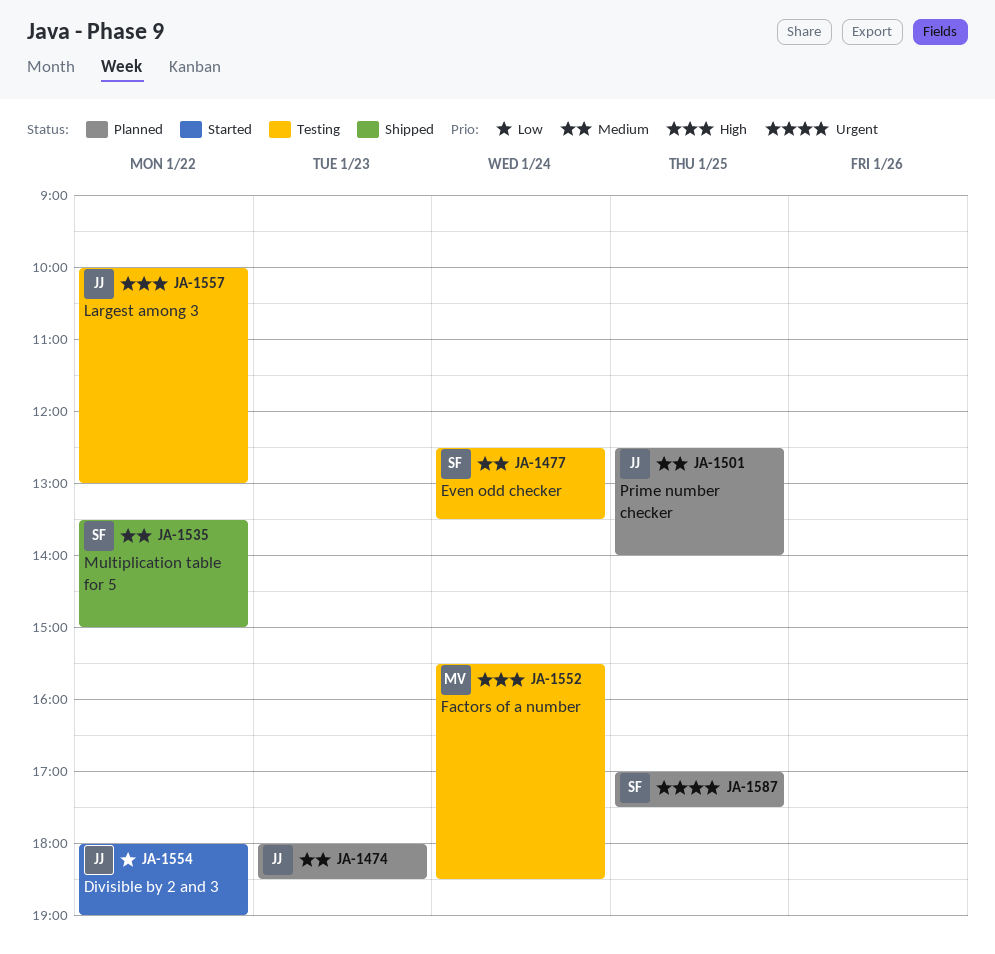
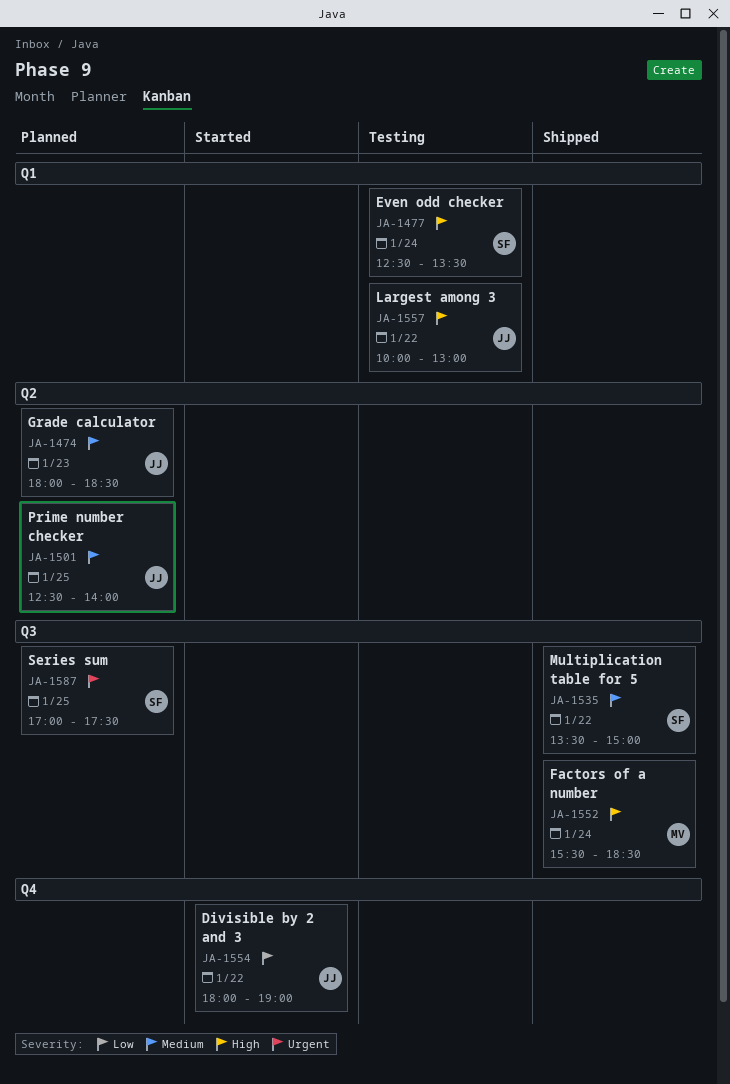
JA-1477, priority: Medium -> High
JA-1552, status: Testing -> Shipped

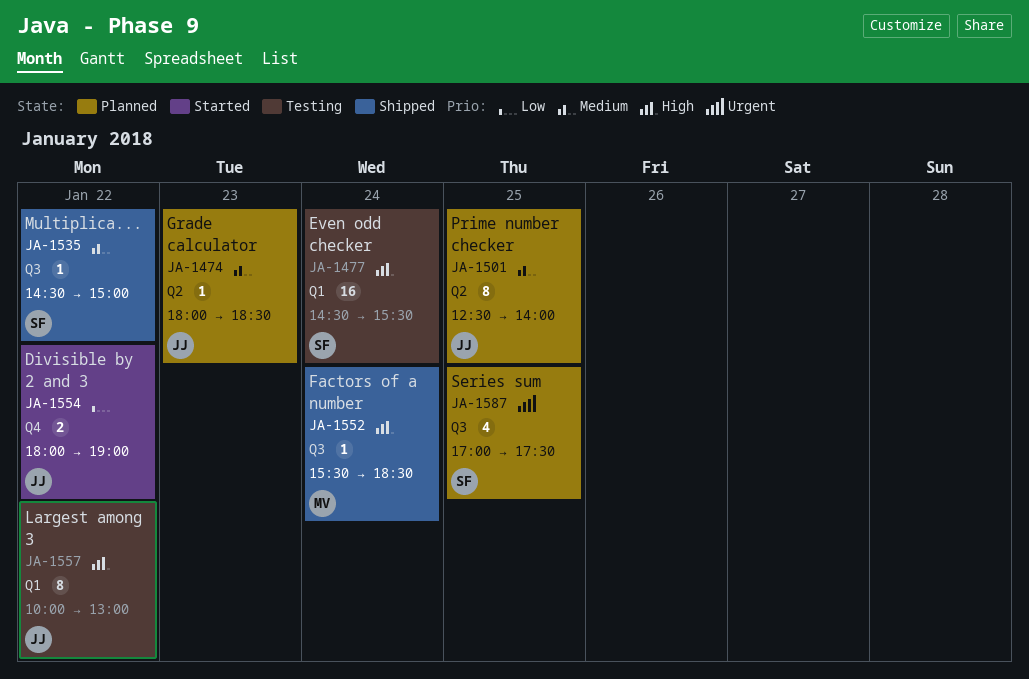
JA-1477, begins: 12:30 -> 14:30
JA-1477, ends: 13:30 -> 15:30
JA-1535, begins: 13:30 -> 14:30

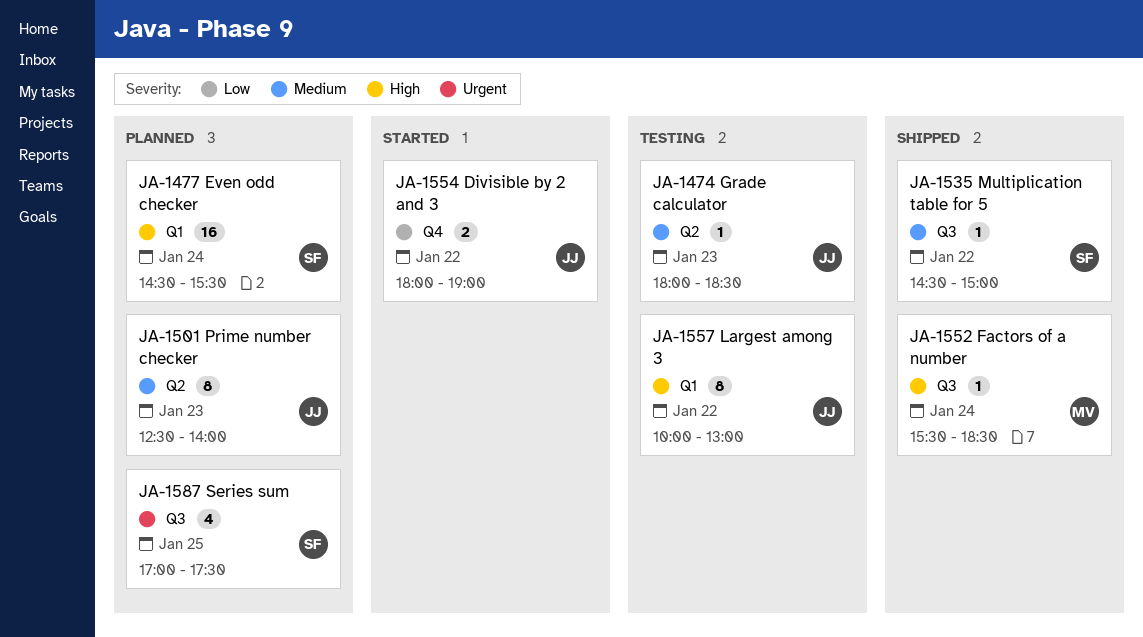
JA-1474, status: Planned -> Testing
JA-1477, status: Testing -> Planned
JA-1501, day: Jan 25 -> Jan 23

